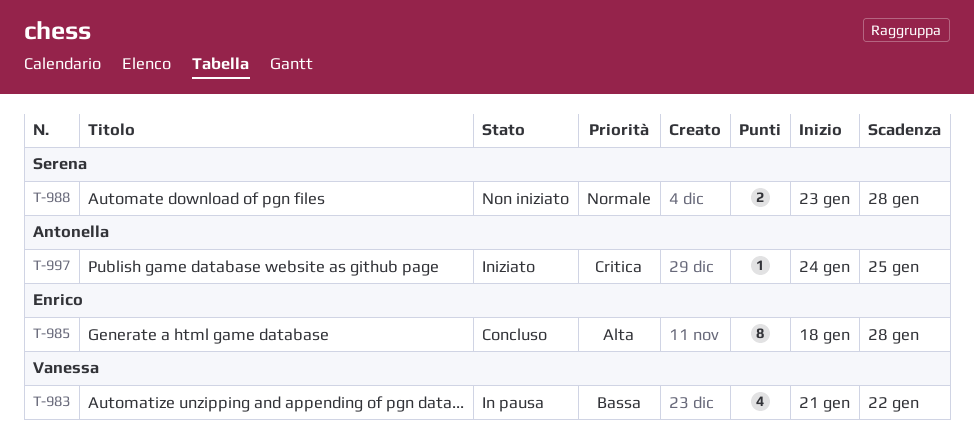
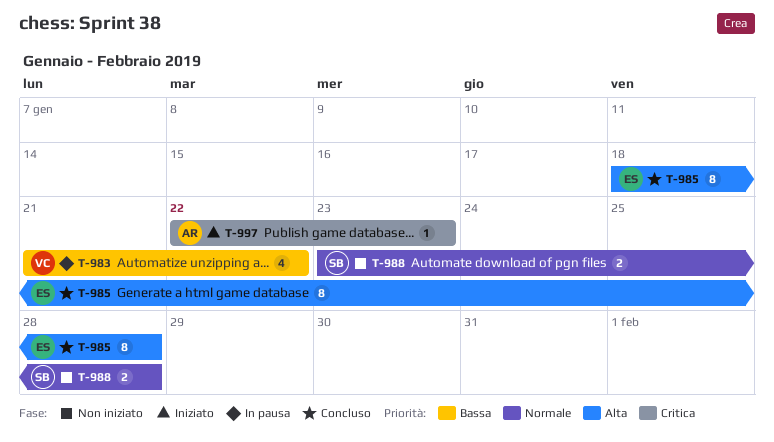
T-997, start: Jan 24 -> Jan 22
T-997, due: Jan 25 -> Jan 23

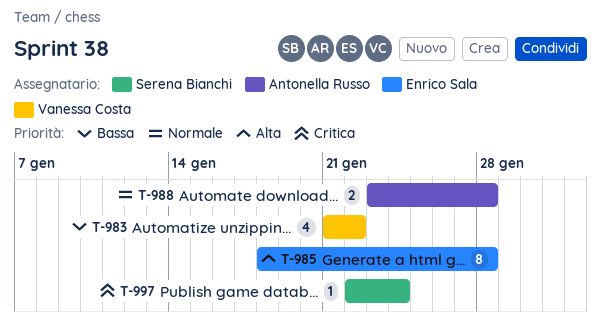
T-988, owner: Serena Bianchi -> Antonella Russo
T-997, owner: Antonella Russo -> Serena Bianchi
T-997, due: Jan 23 -> Jan 24

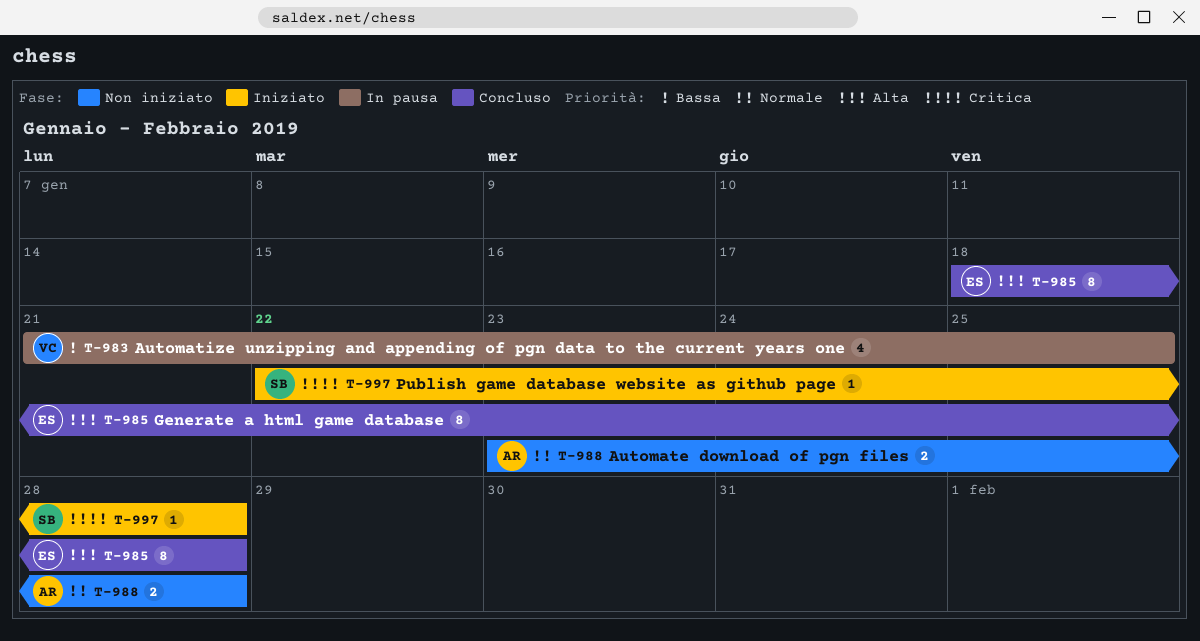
T-983, due: Jan 22 -> Jan 25
T-997, due: Jan 24 -> Jan 28

